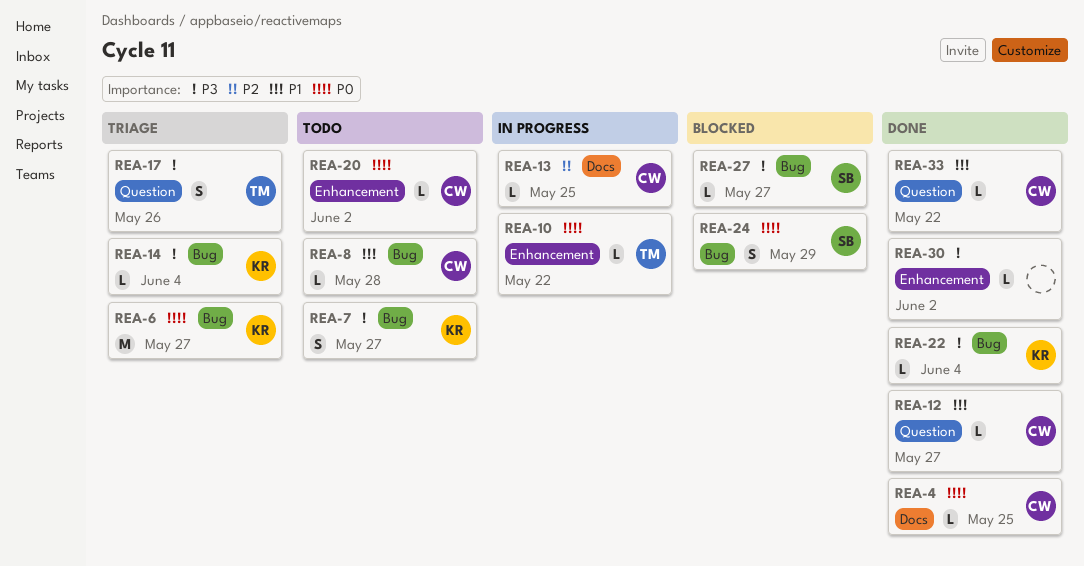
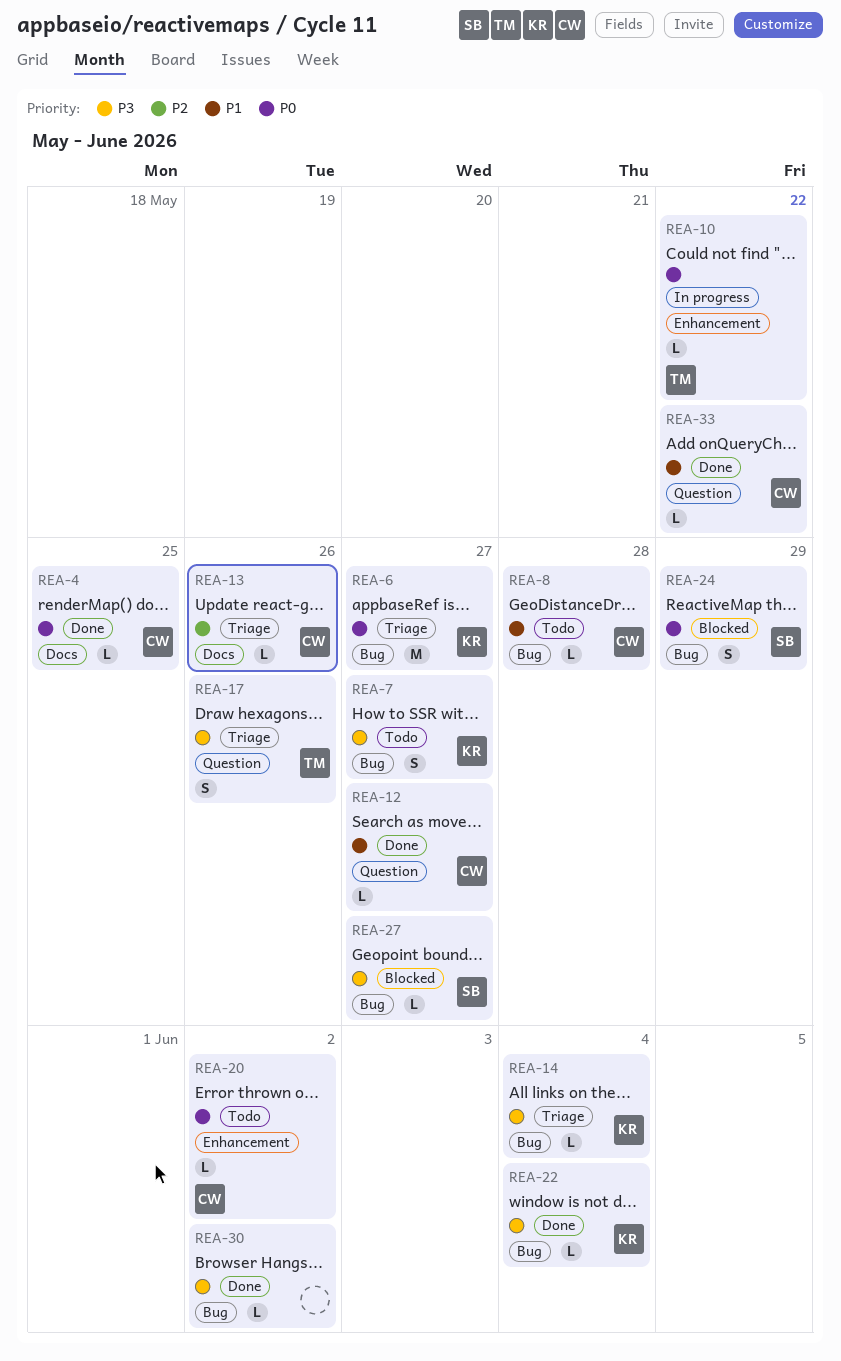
REA-13, status: In progress -> Triage
REA-13, due: May 25 -> May 26
REA-30, label: Enhancement -> Bug

